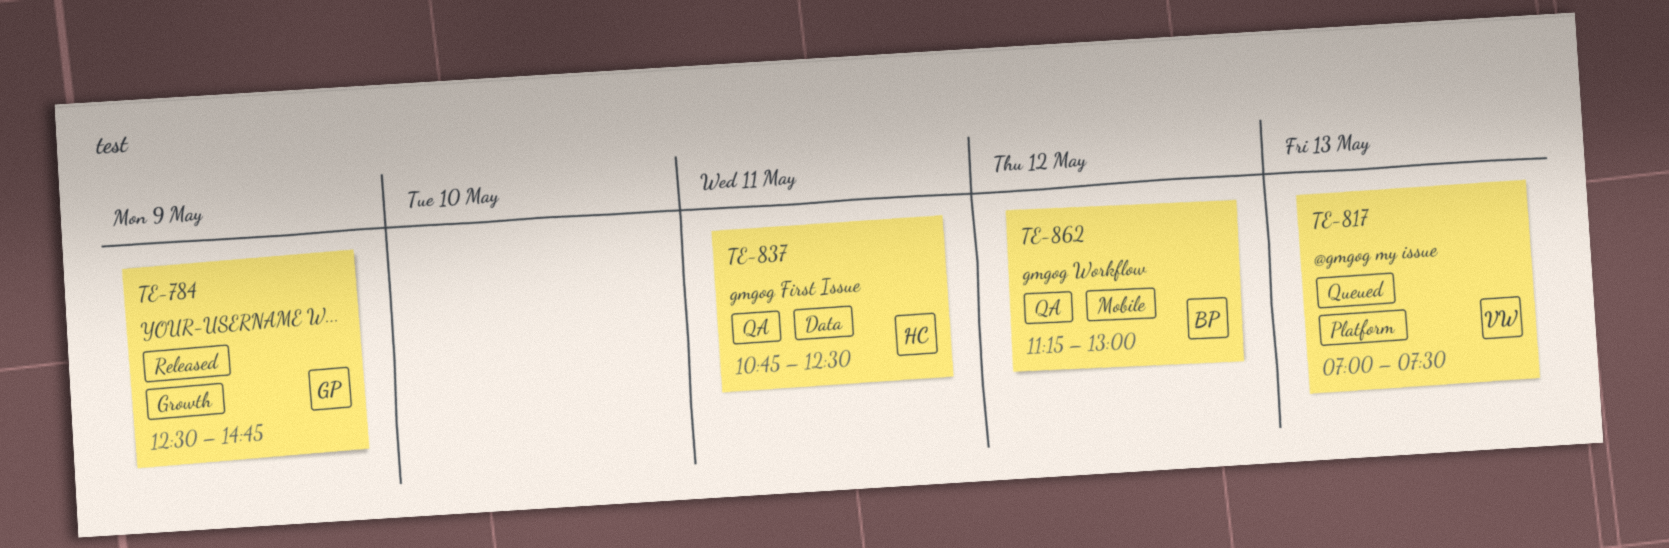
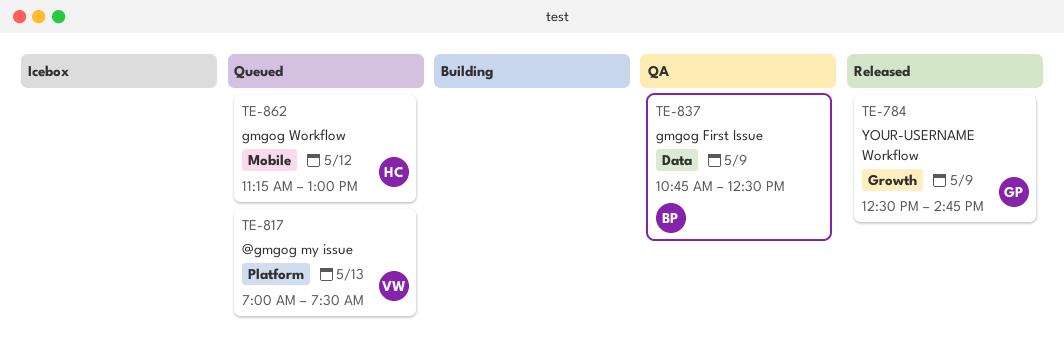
TE-837, owner: HC -> BP
TE-837, day: May 11 -> May 9
TE-862, status: QA -> Queued
TE-862, owner: BP -> HC

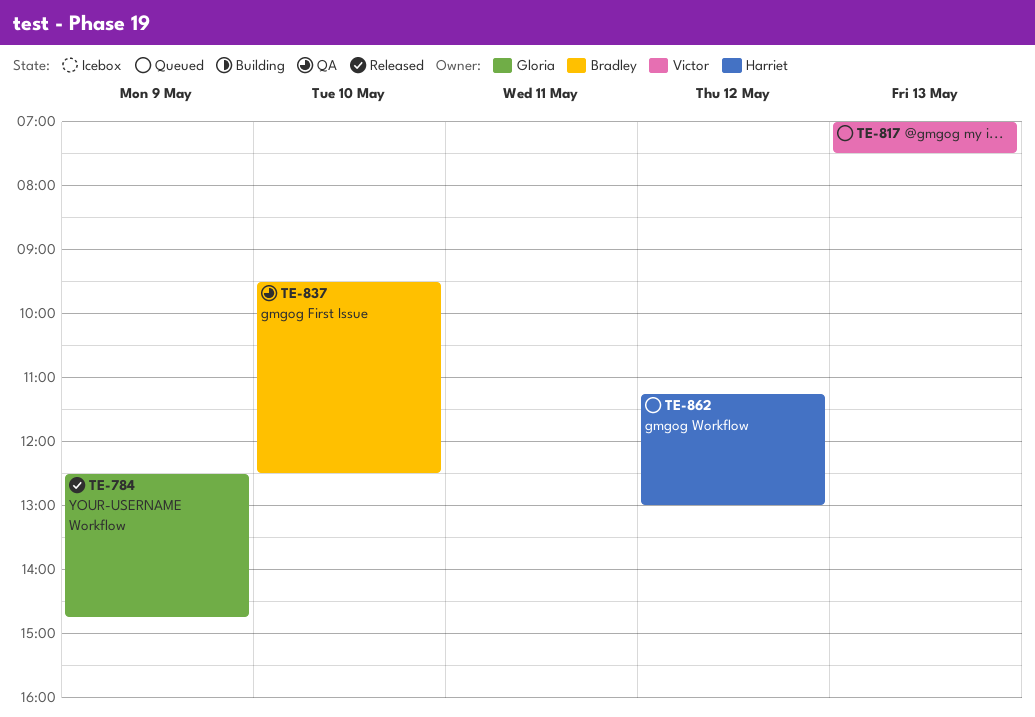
TE-837, day: May 9 -> May 10
TE-837, begins: 10:45 -> 09:30

